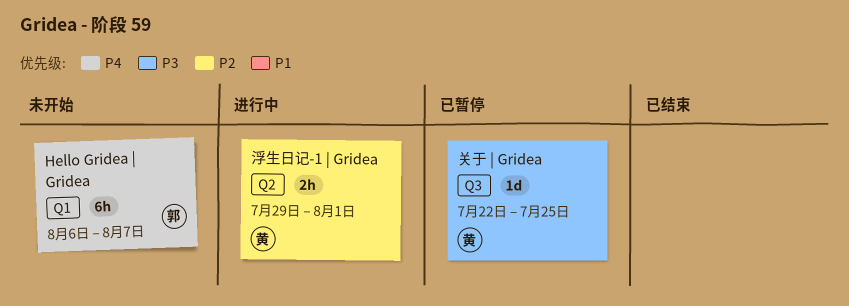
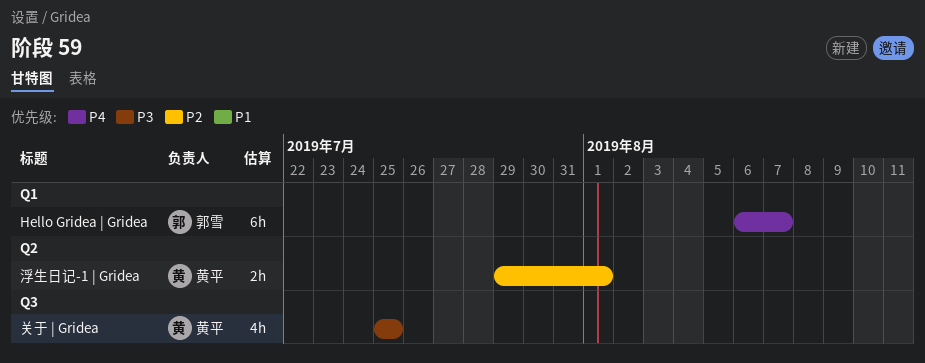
关于 | Gridea, estimate: 1d -> 4h
关于 | Gridea, start: Jul 22 -> Jul 25

